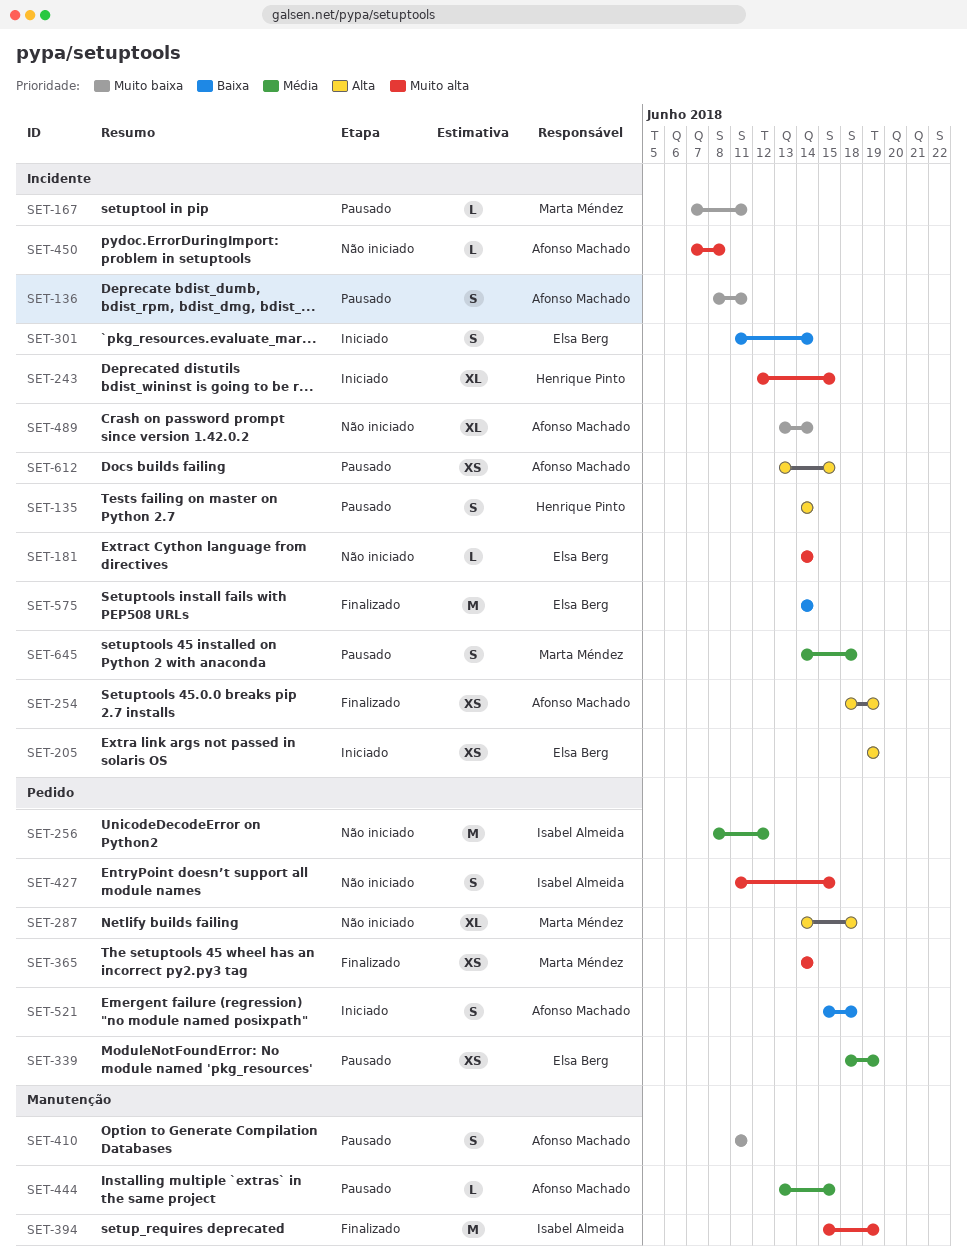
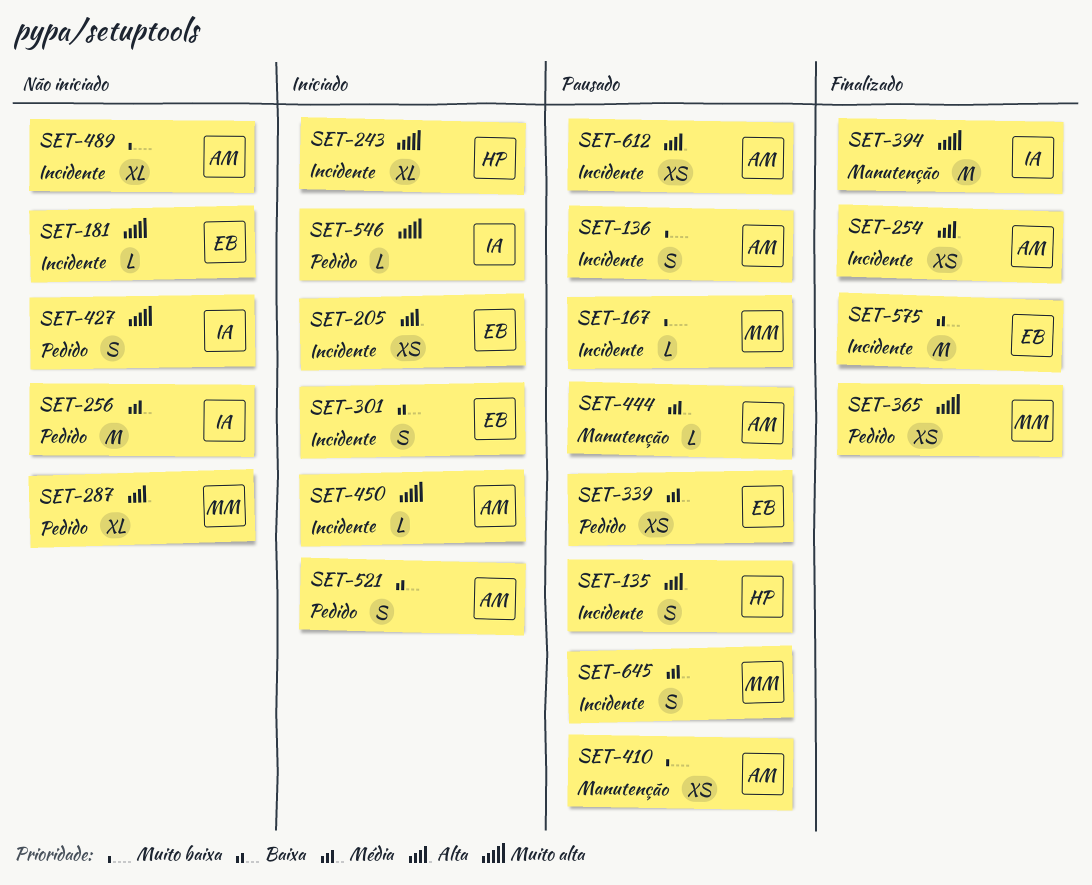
SET-410, estimate: S -> XS
SET-450, status: Não iniciado -> Iniciado
SET-546: none -> present

